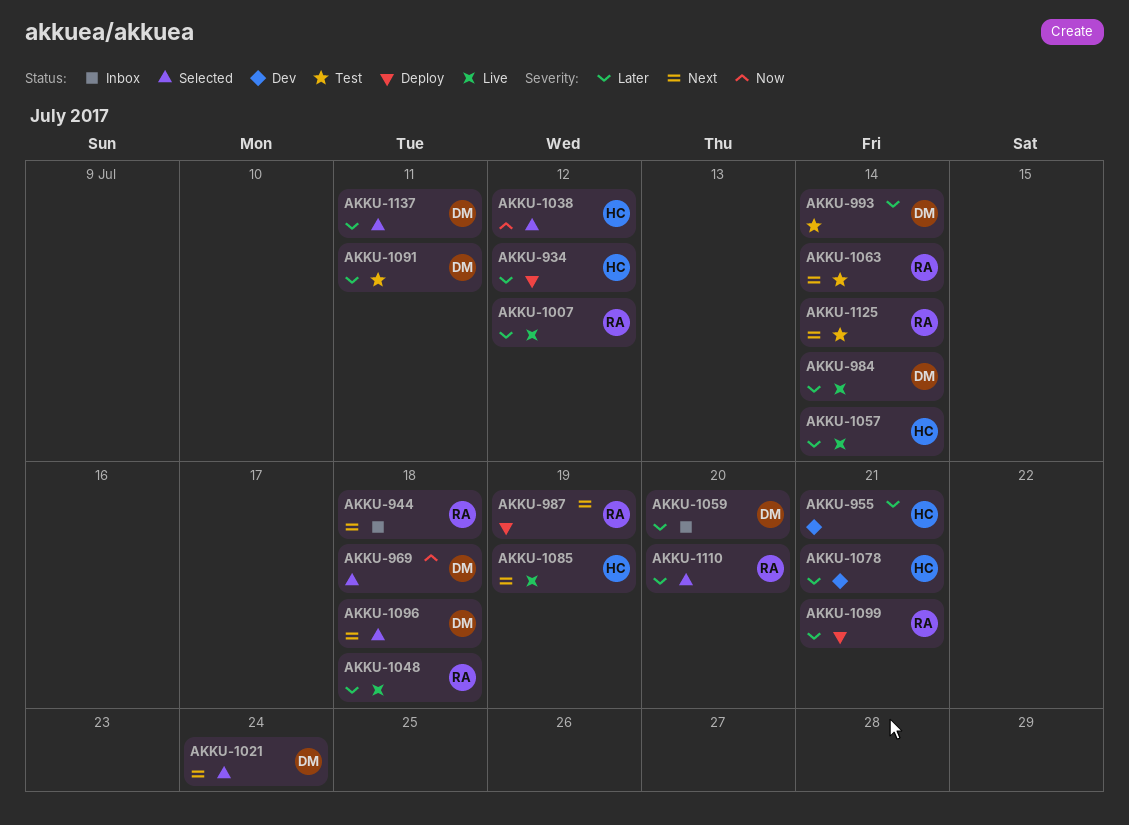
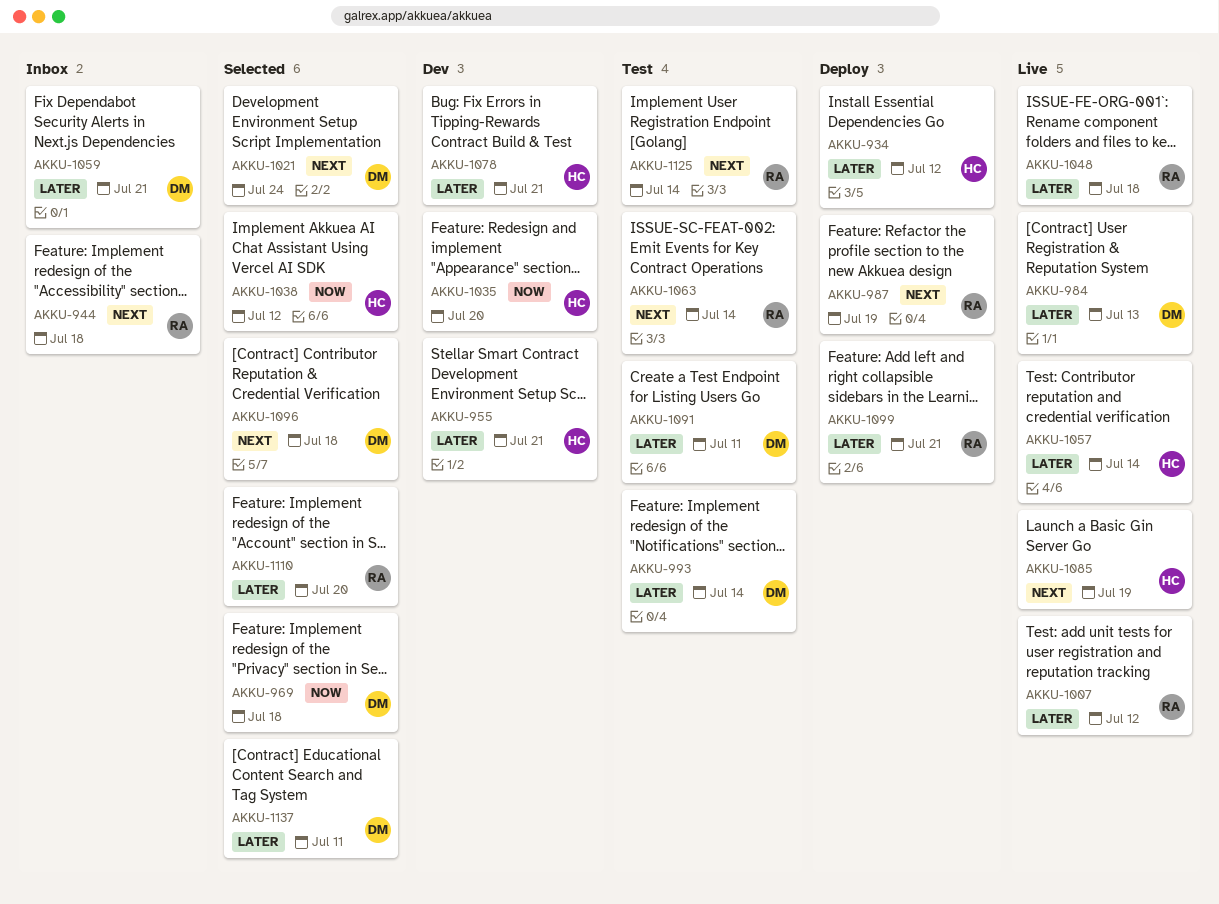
AKKU-984, due: Jul 14 -> Jul 13
AKKU-1035: none -> present
AKKU-1059, due: Jul 20 -> Jul 21

